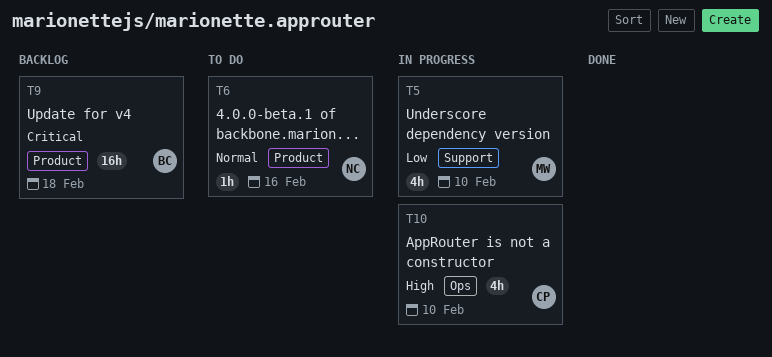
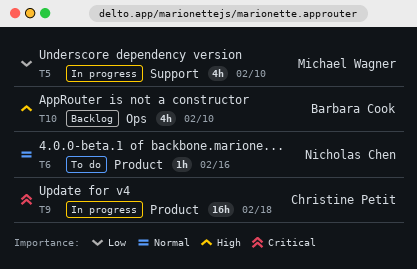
T9, status: Backlog -> In progress
T9, owner: Barbara Cook -> Christine Petit
T10, status: In progress -> Backlog
T10, owner: Christine Petit -> Barbara Cook

